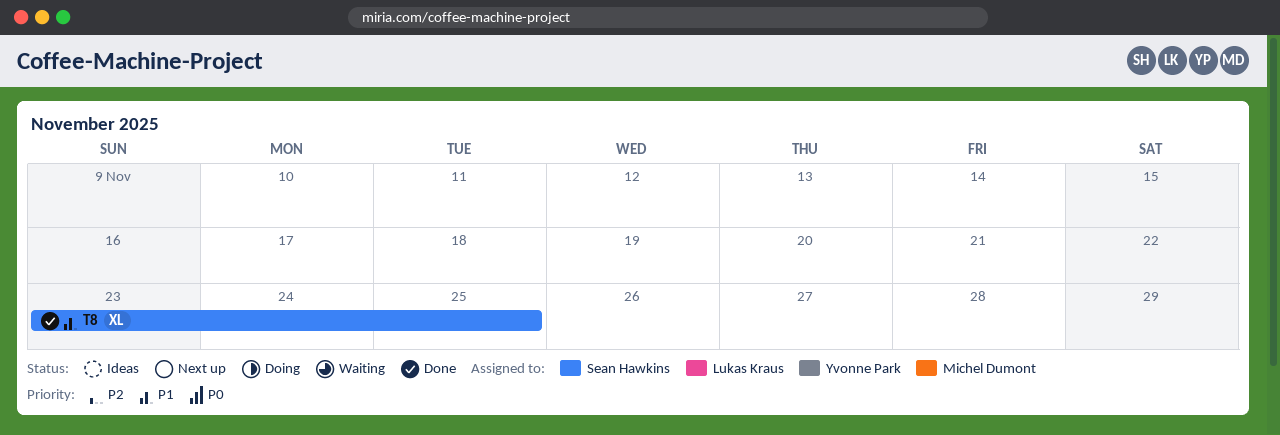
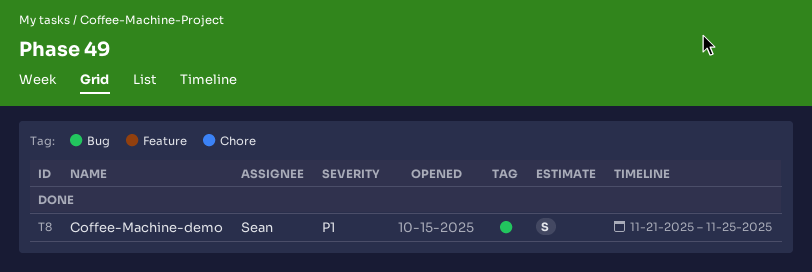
T8, estimate: XL -> S
T8, start: Nov 23 -> Nov 21

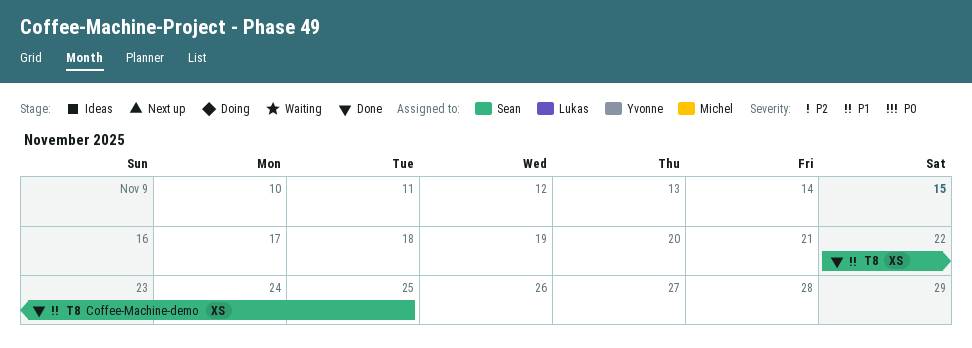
T8, estimate: S -> XS
T8, start: Nov 21 -> Nov 22

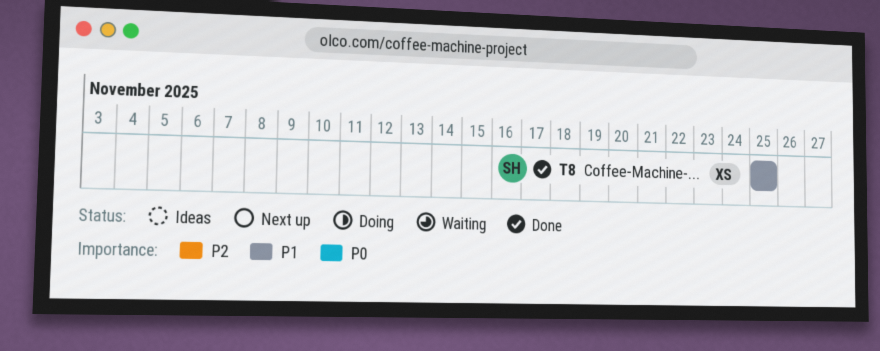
T8, start: Nov 22 -> Nov 25

